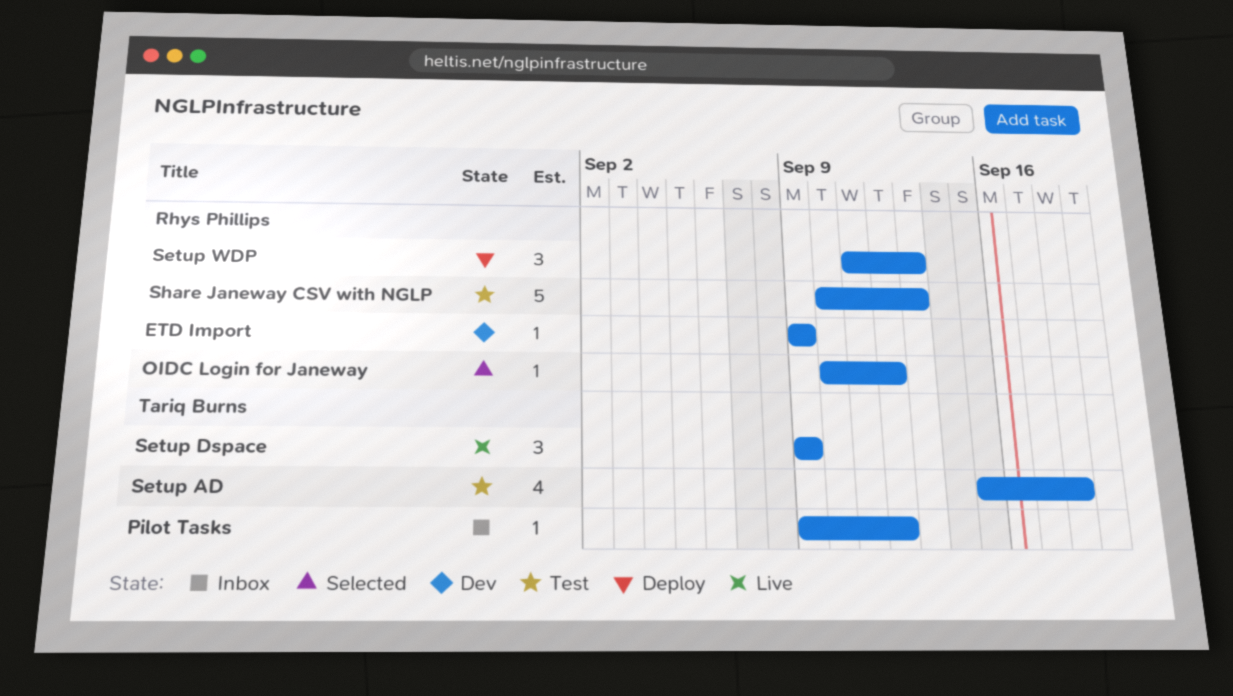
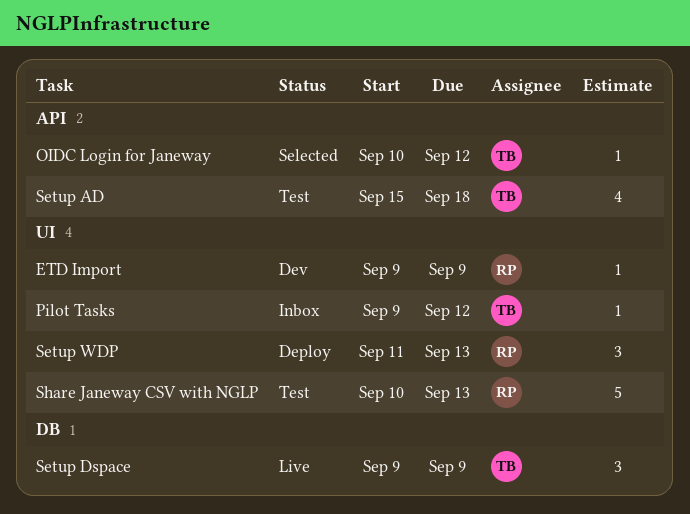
OIDC Login for Janeway, owner: Rhys Phillips -> Tariq Burns

